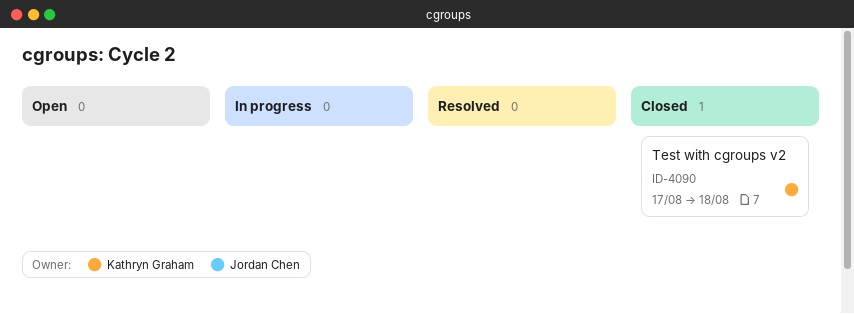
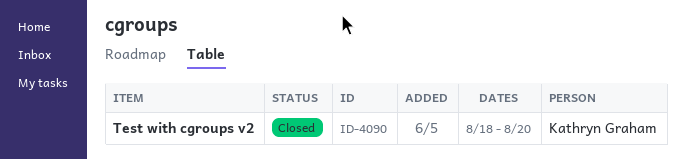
ID-4090, start: Aug 17 -> Aug 18
ID-4090, due: Aug 18 -> Aug 20

